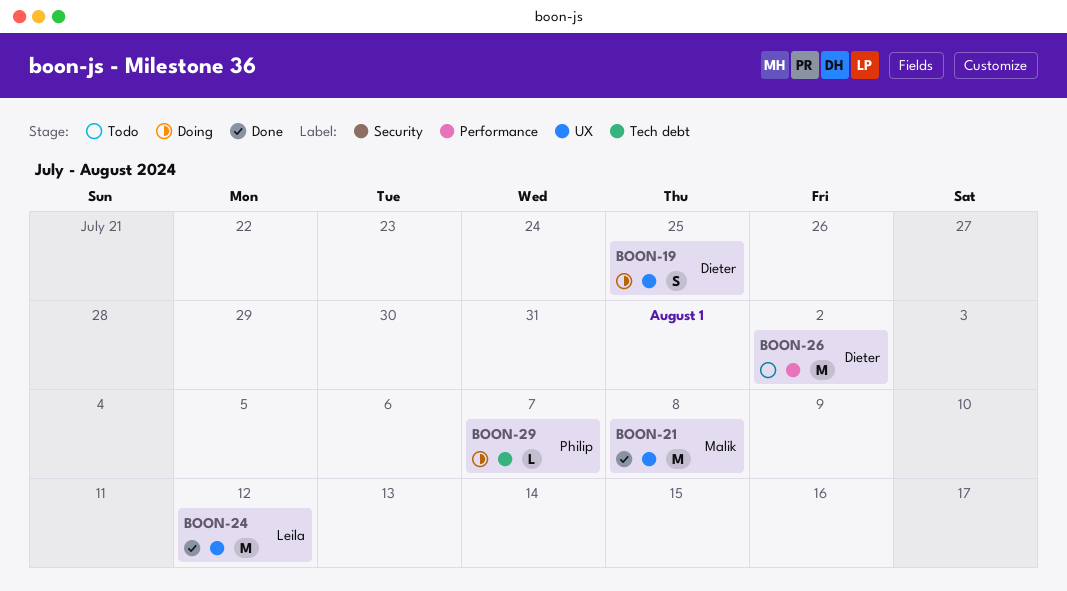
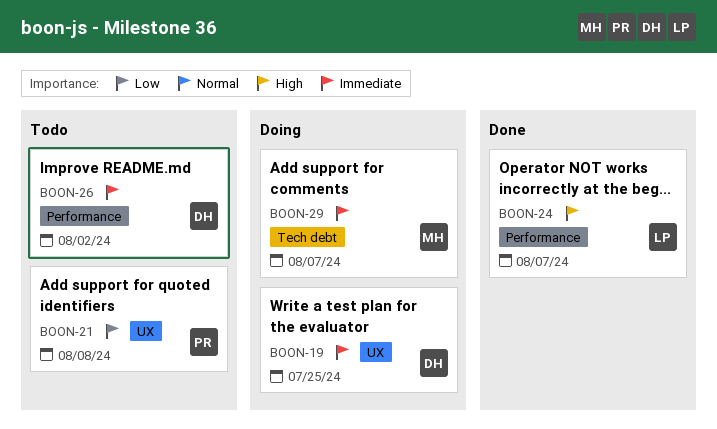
BOON-21, status: Done -> Todo
BOON-21, owner: Malik -> Philip
BOON-24, label: UX -> Performance
BOON-24, due: Aug 12 -> Aug 7
BOON-29, owner: Philip -> Malik

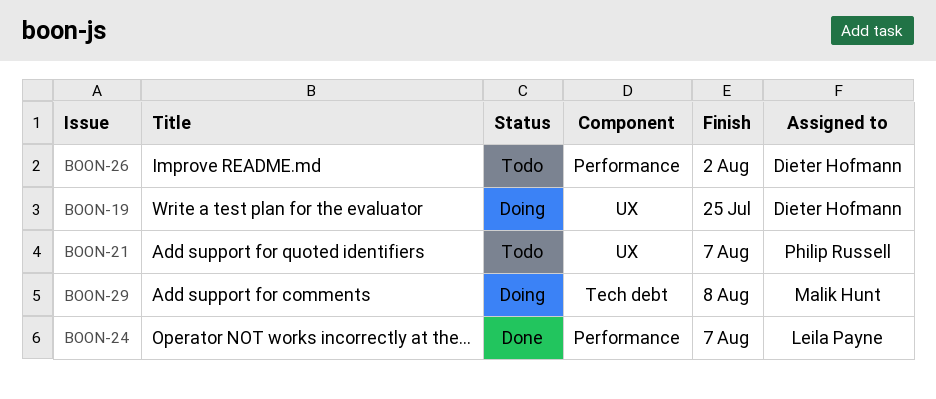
BOON-21, due: Aug 8 -> Aug 7
BOON-29, due: Aug 7 -> Aug 8

